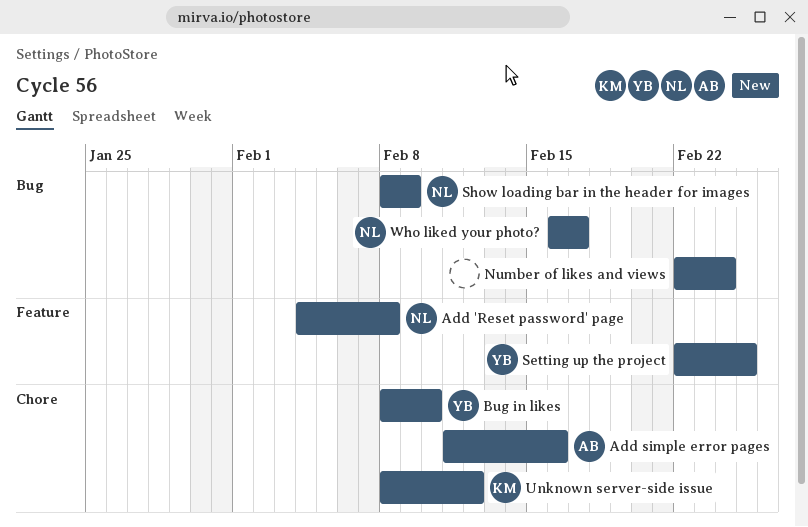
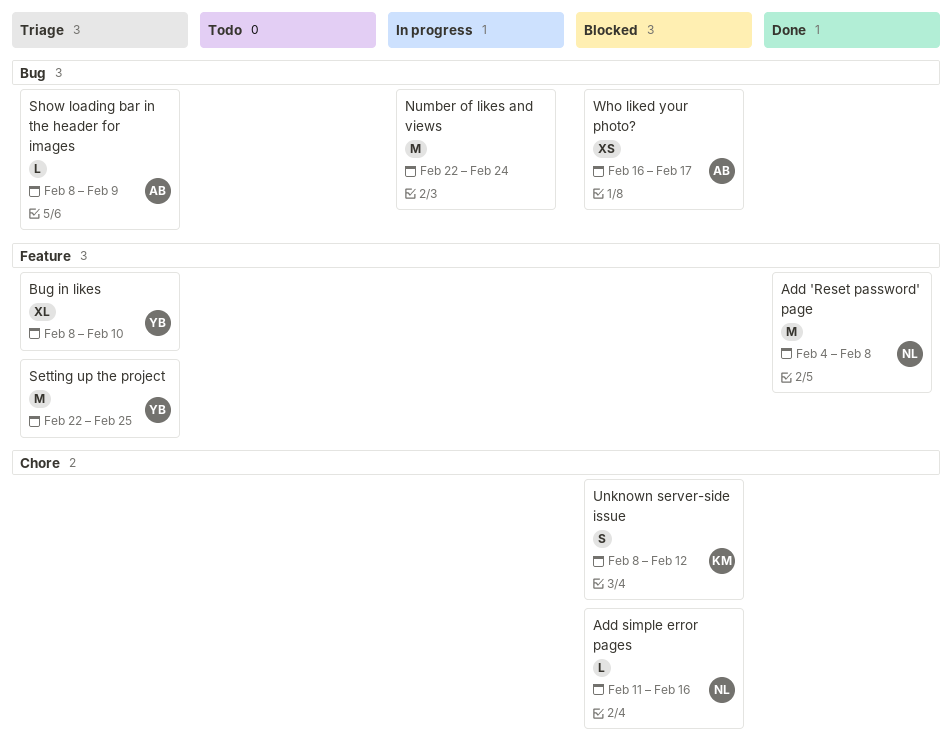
Add simple error pages, owner: AB -> NL
Bug in likes, label: Chore -> Feature
Show loading bar in the header for images, owner: NL -> AB
Who liked your photo?, owner: NL -> AB

